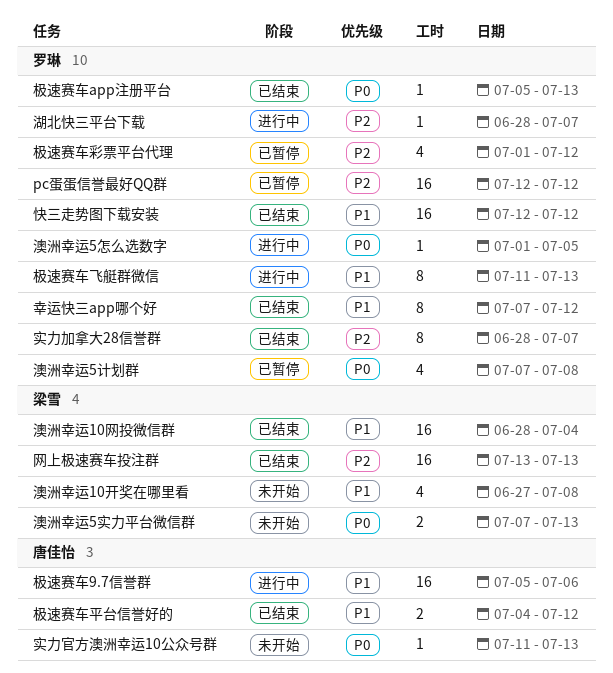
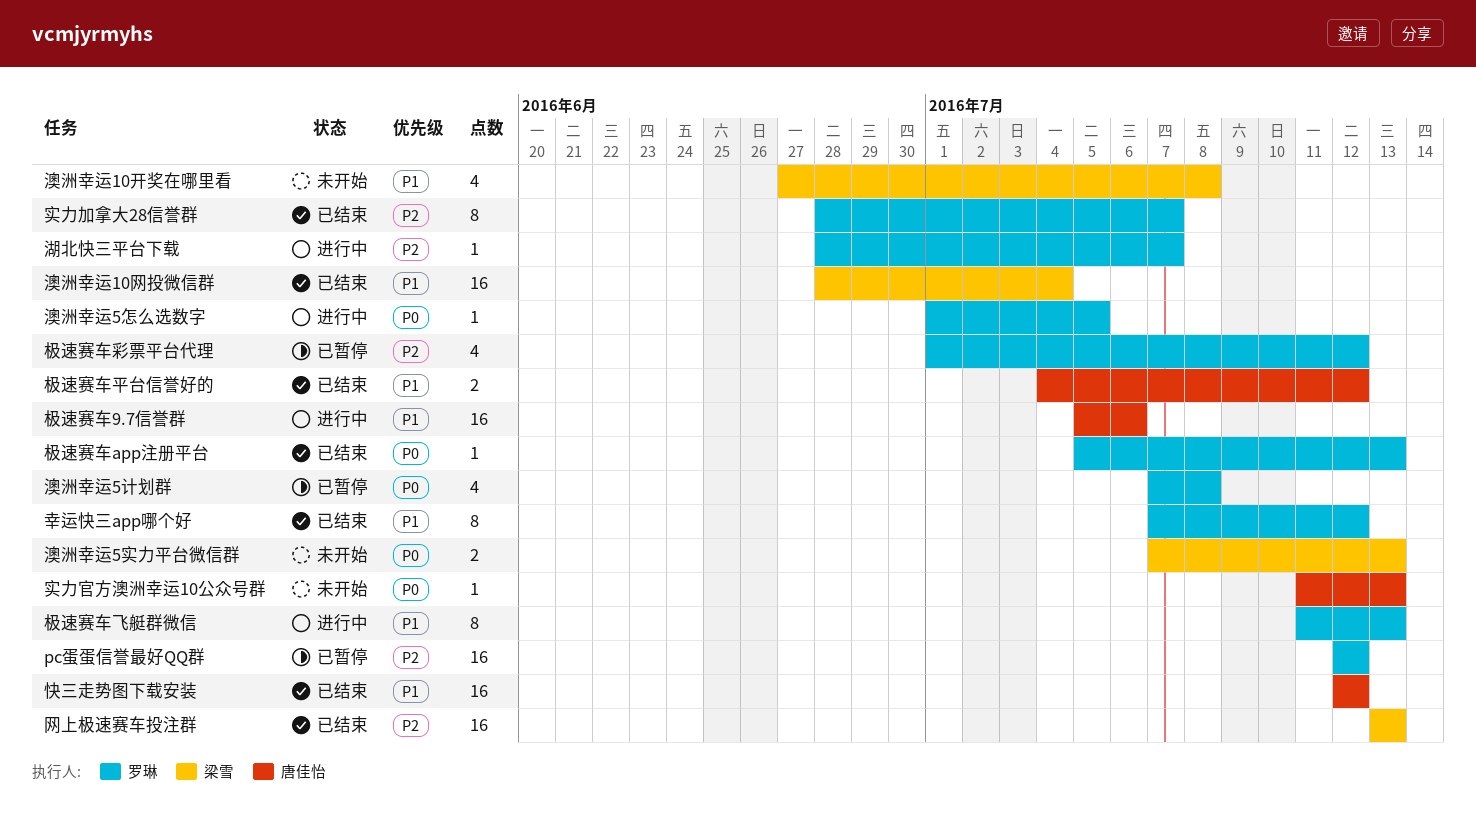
快三走势图下载安装, owner: 罗琳 -> 唐佳怡

